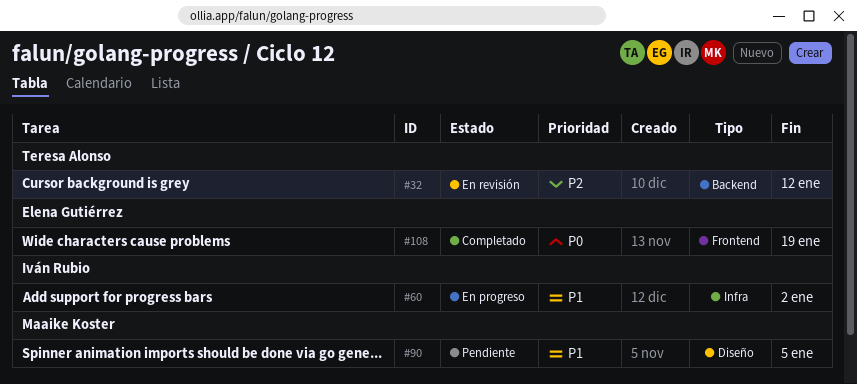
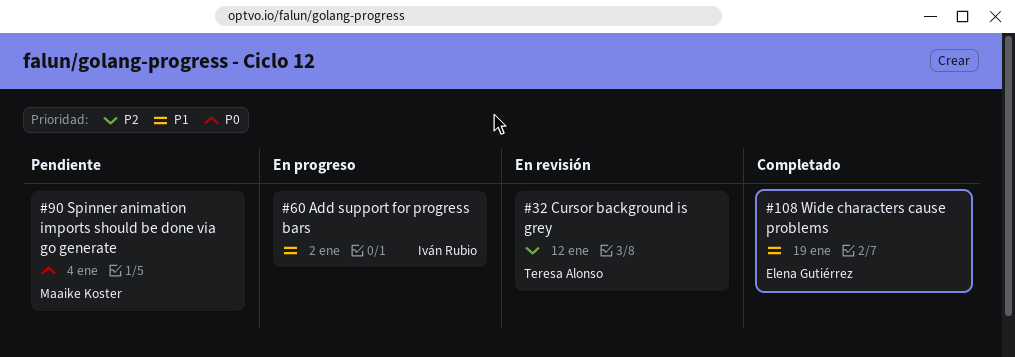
#90, priority: P1 -> P0
#90, due: Jan 5 -> Jan 4
#108, priority: P0 -> P1

